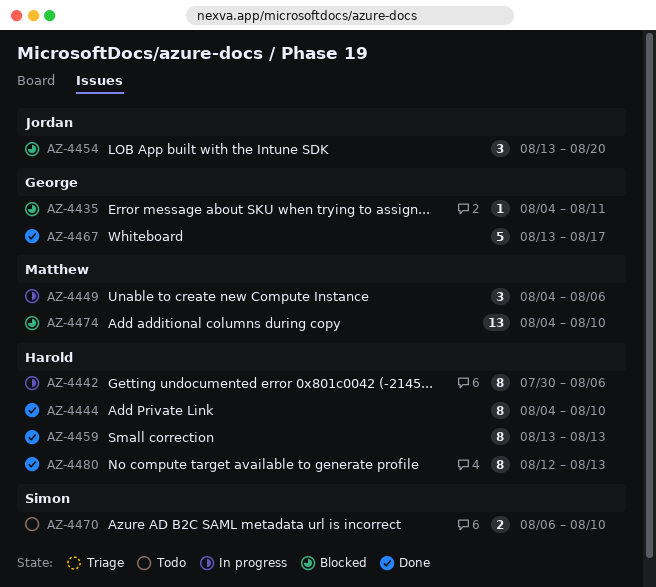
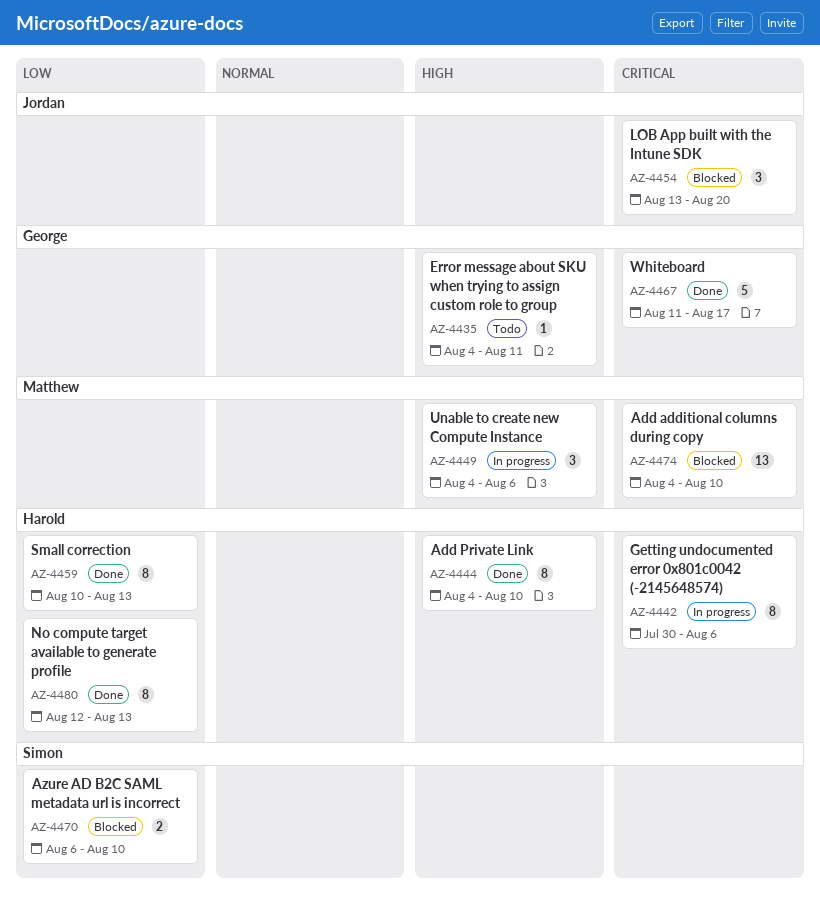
AZ-4435, status: Blocked -> Todo
AZ-4459, start: Aug 13 -> Aug 10
AZ-4467, start: Aug 13 -> Aug 11
AZ-4470, status: Todo -> Blocked

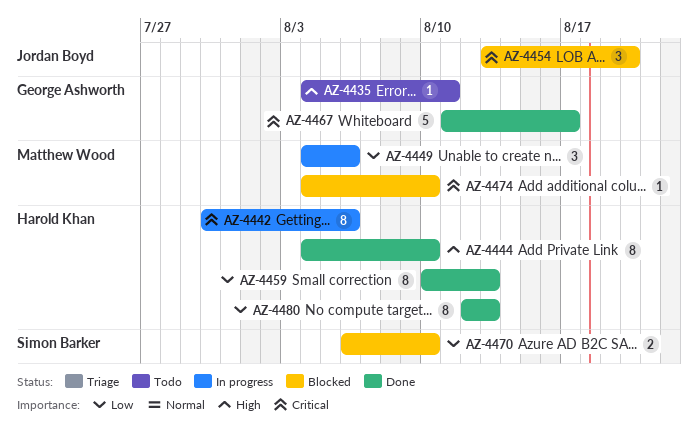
AZ-4449, priority: High -> Low
AZ-4474, estimate: 13 -> 1

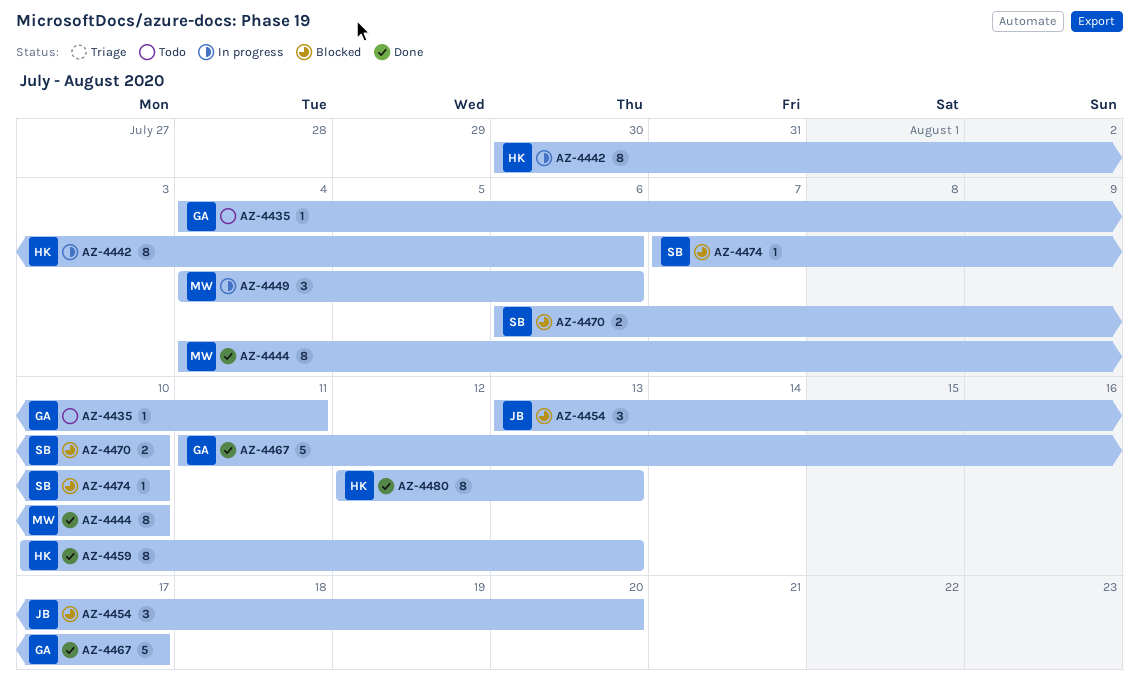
AZ-4444, owner: Harold Khan -> Matthew Wood
AZ-4474, owner: Matthew Wood -> Simon Barker
AZ-4474, start: Aug 4 -> Aug 7

